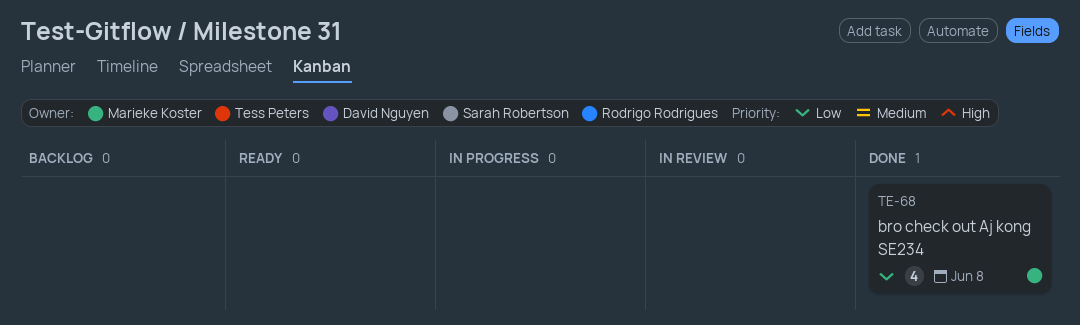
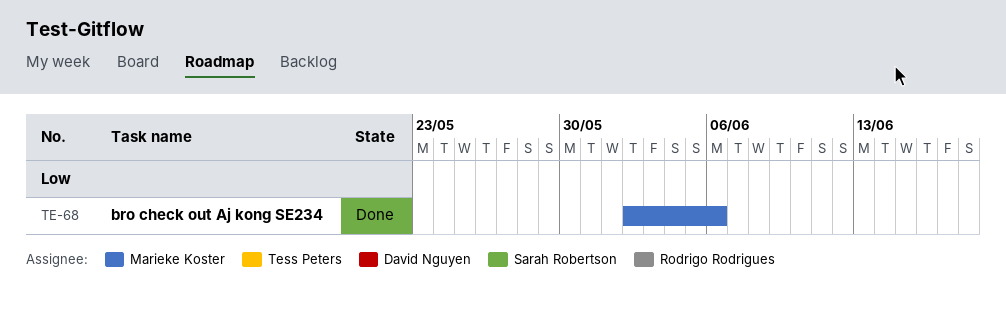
TE-68, due: Jun 8 -> Jun 6

